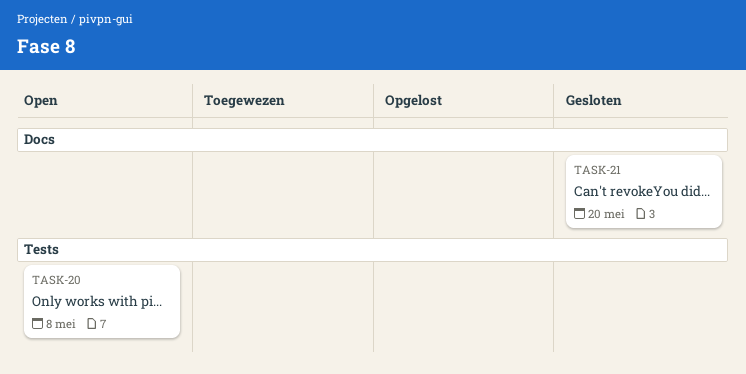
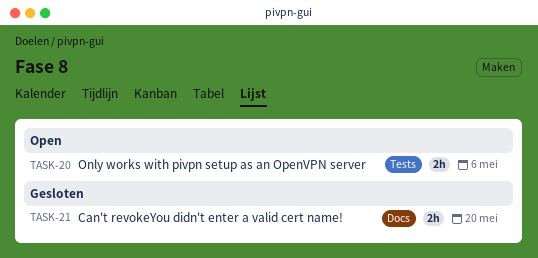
TASK-20, due: May 8 -> May 6

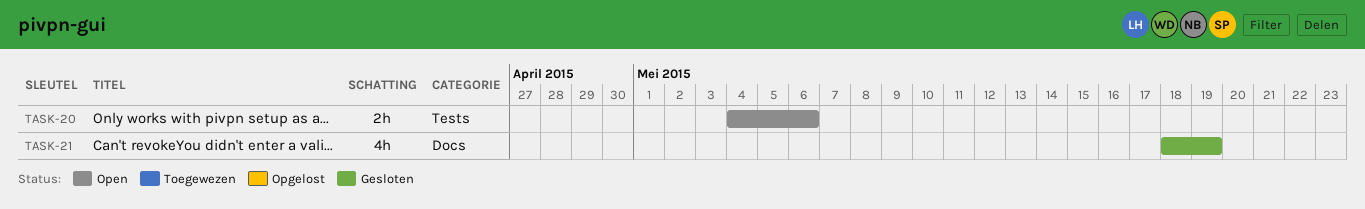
TASK-21, estimate: 2h -> 4h
TASK-21, due: May 20 -> May 19

